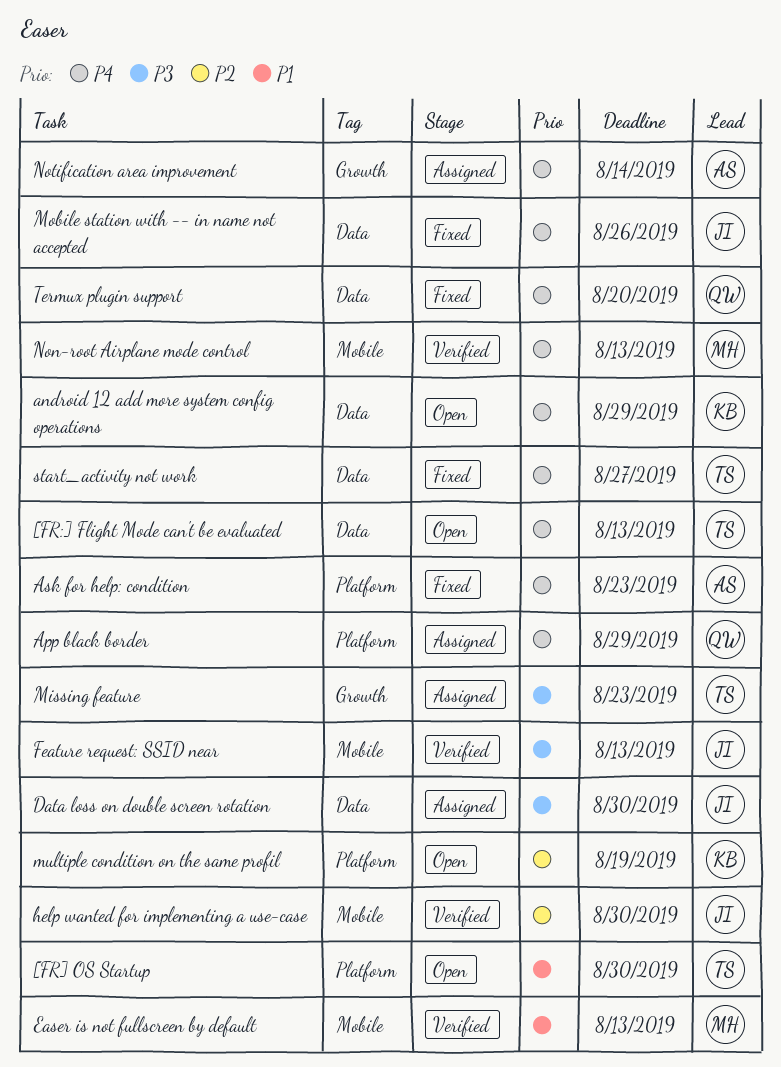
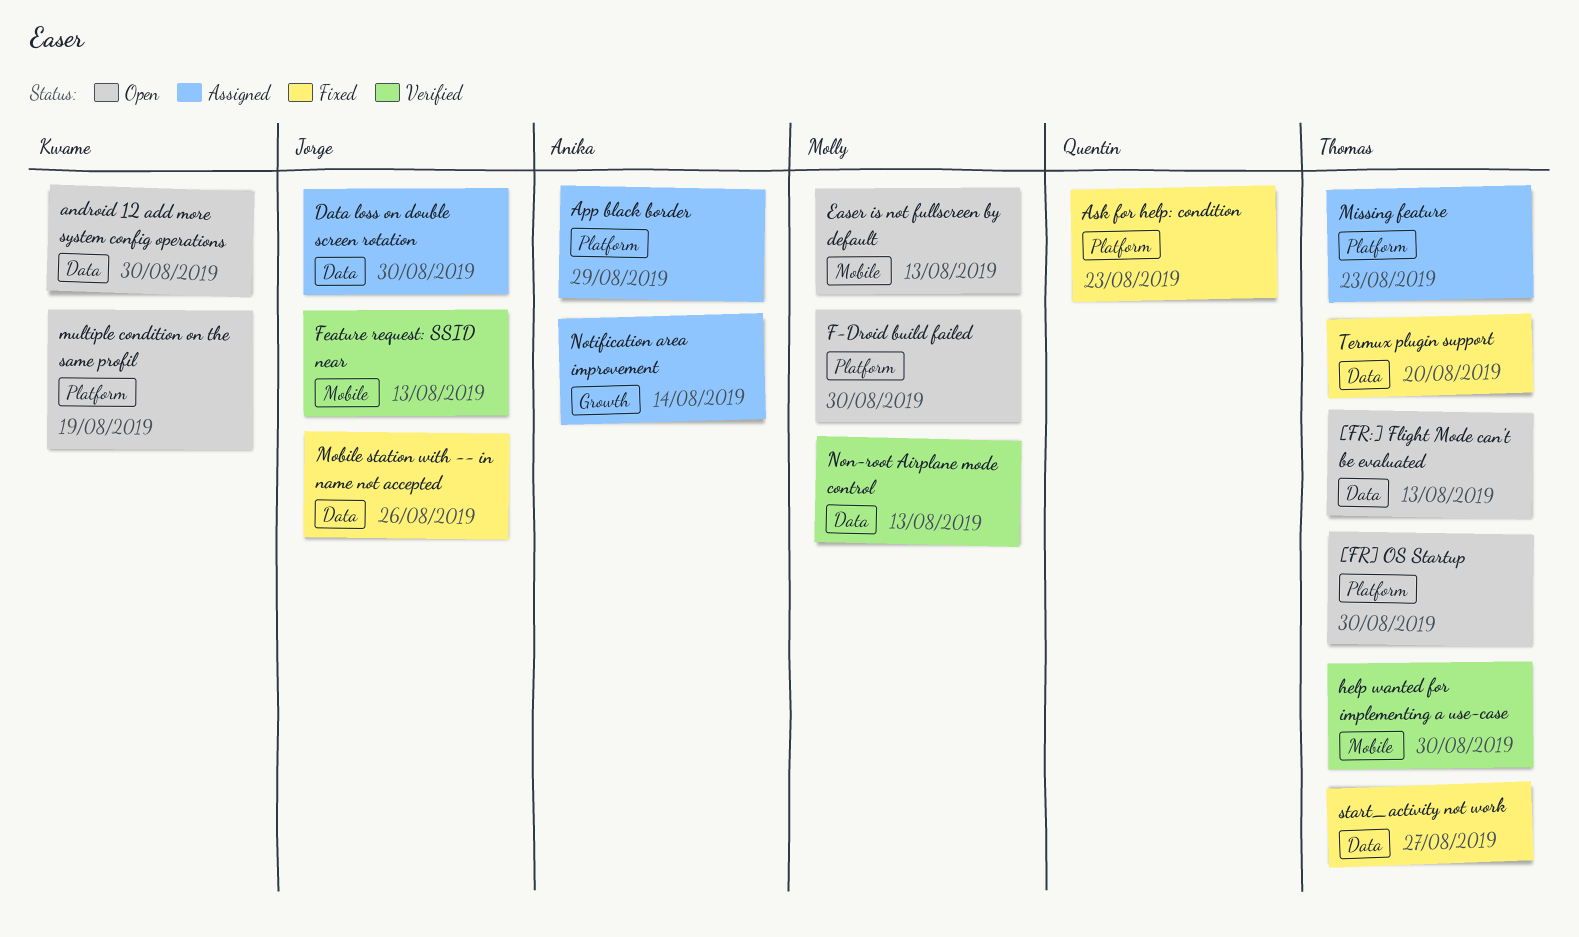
android 12 add more system config operations, due: Aug 29 -> Aug 30
App black border, owner: Quentin -> Anika
Ask for help: condition, owner: Anika -> Quentin
Easer is not fullscreen by default, status: Verified -> Open
F-Droid build failed: none -> present
help wanted for implementing a use-case, owner: Jorge -> Thomas
Missing feature, label: Growth -> Platform
Non-root Airplane mode control, label: Mobile -> Data
Termux plugin support, owner: Quentin -> Thomas

